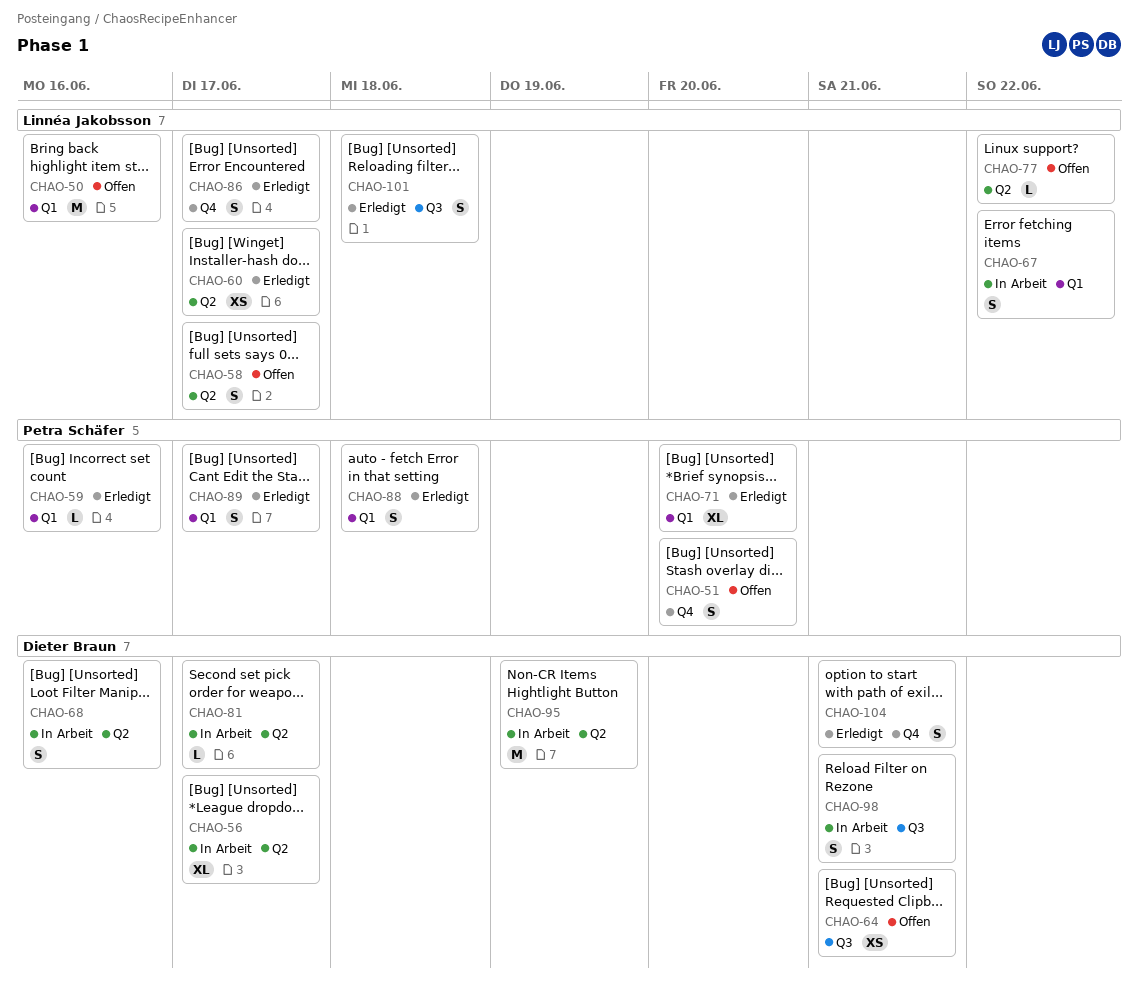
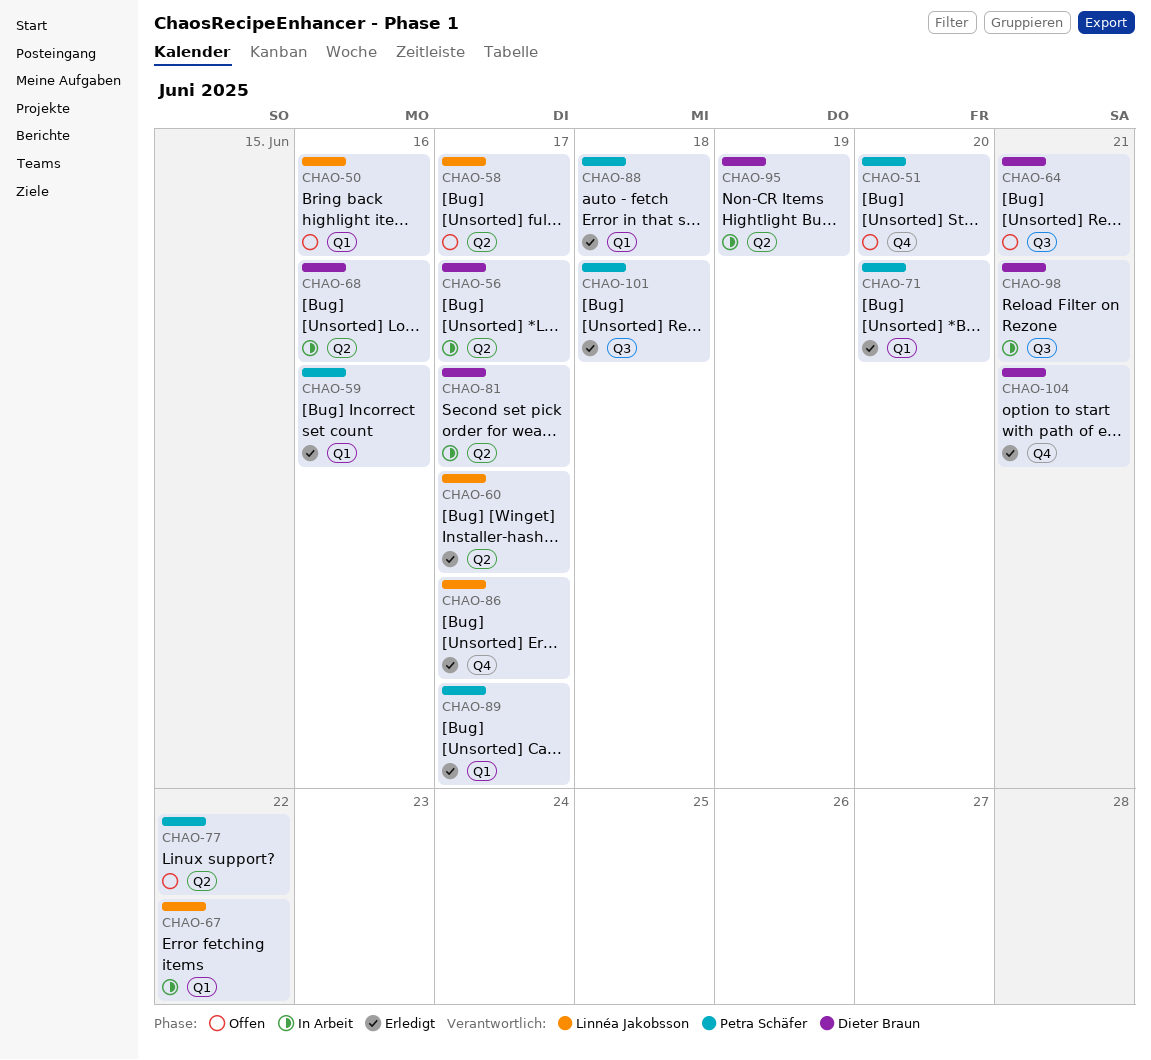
CHAO-77, owner: Linnéa Jakobsson -> Petra Schäfer
CHAO-101, owner: Linnéa Jakobsson -> Petra Schäfer

